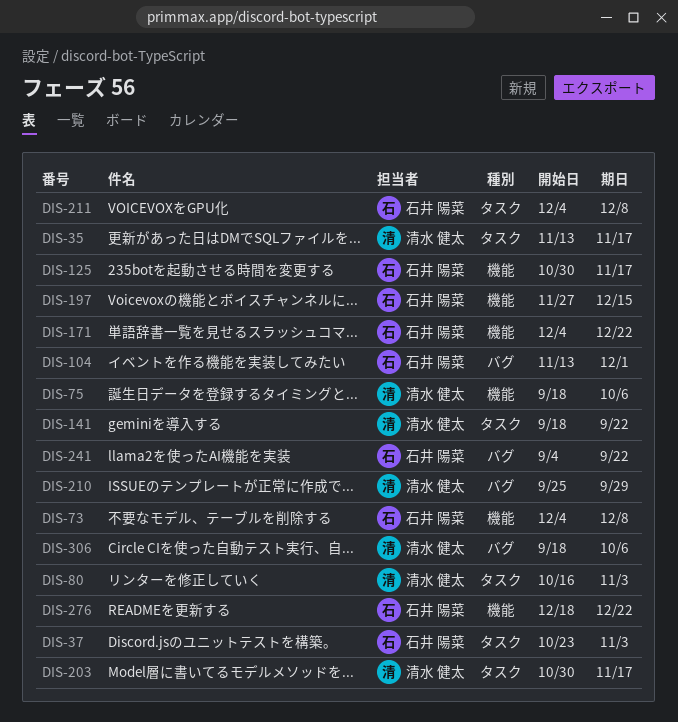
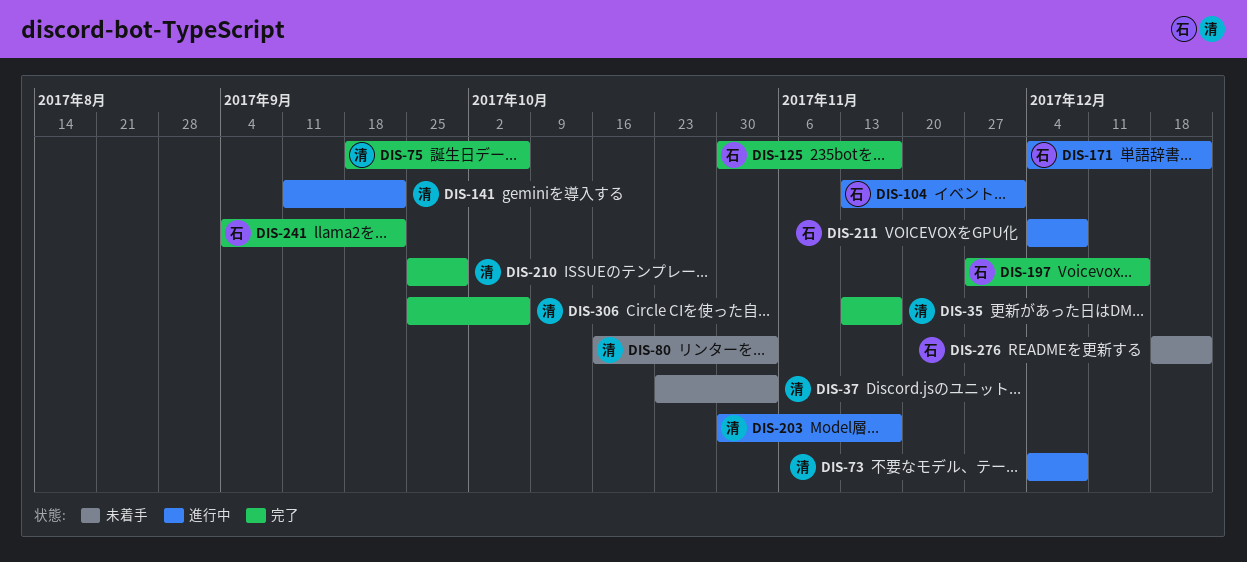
DIS-37, owner: 石井 陽菜 -> 清水 健太
DIS-73, owner: 石井 陽菜 -> 清水 健太
DIS-141, start: Sep 18 -> Sep 11
DIS-306, start: Sep 18 -> Sep 25

